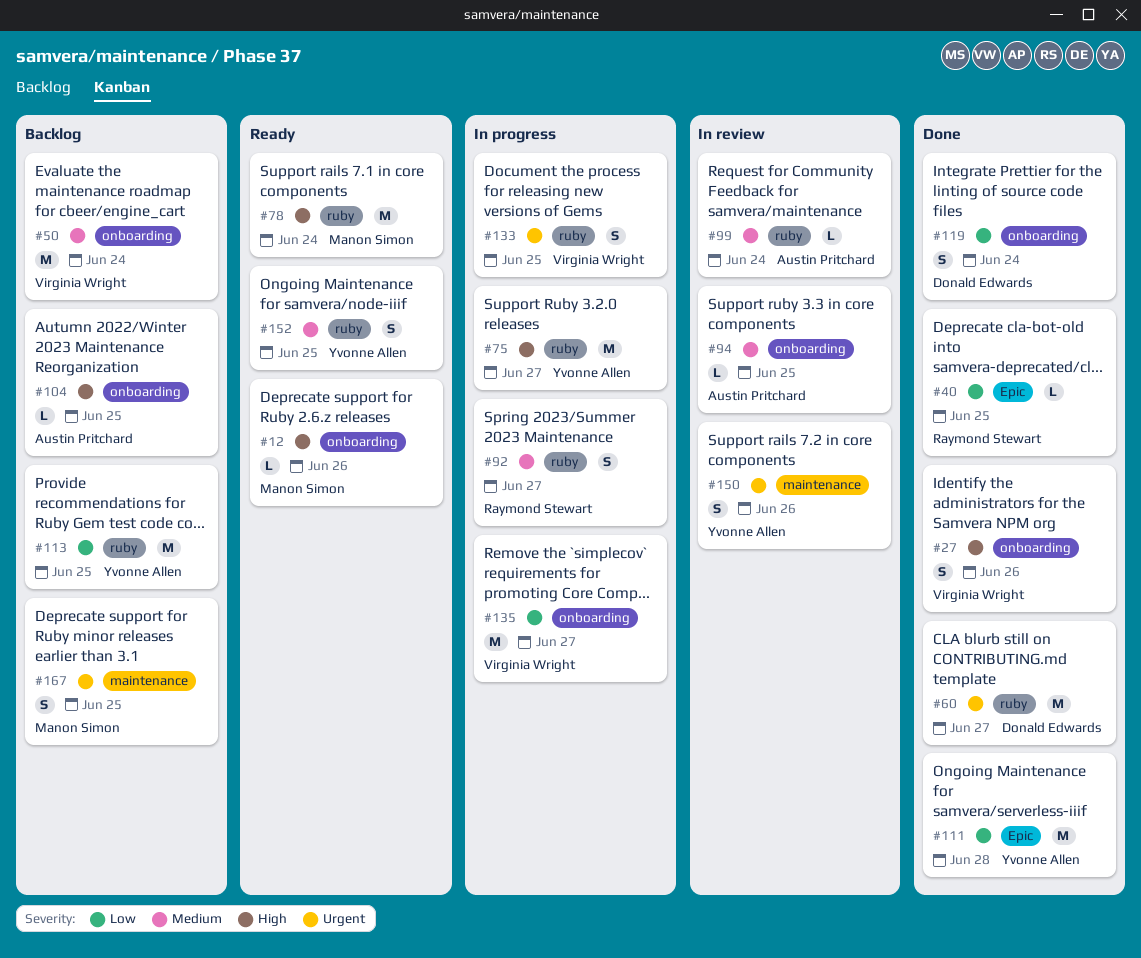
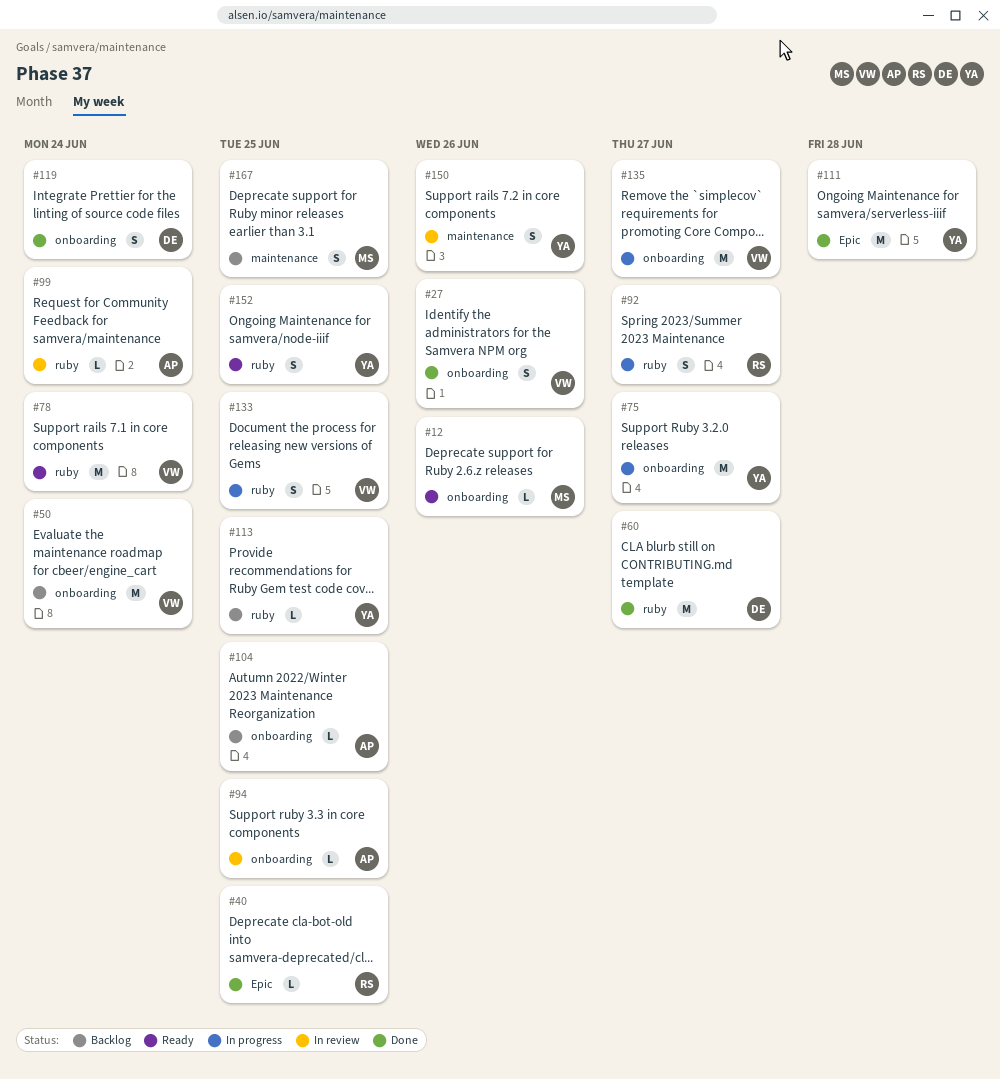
#75, label: ruby -> onboarding
#78, owner: Manon Simon -> Virginia Wright
#113, estimate: M -> L

